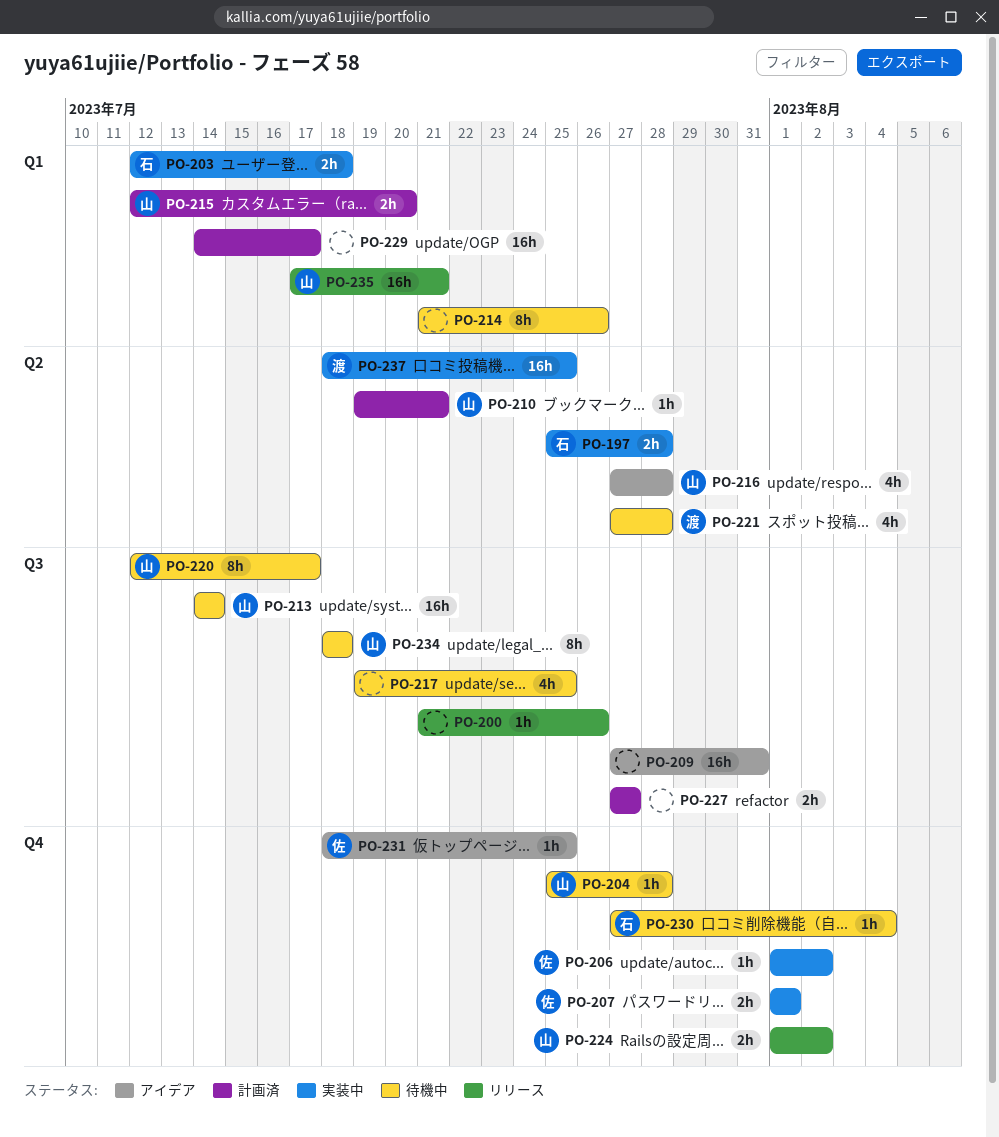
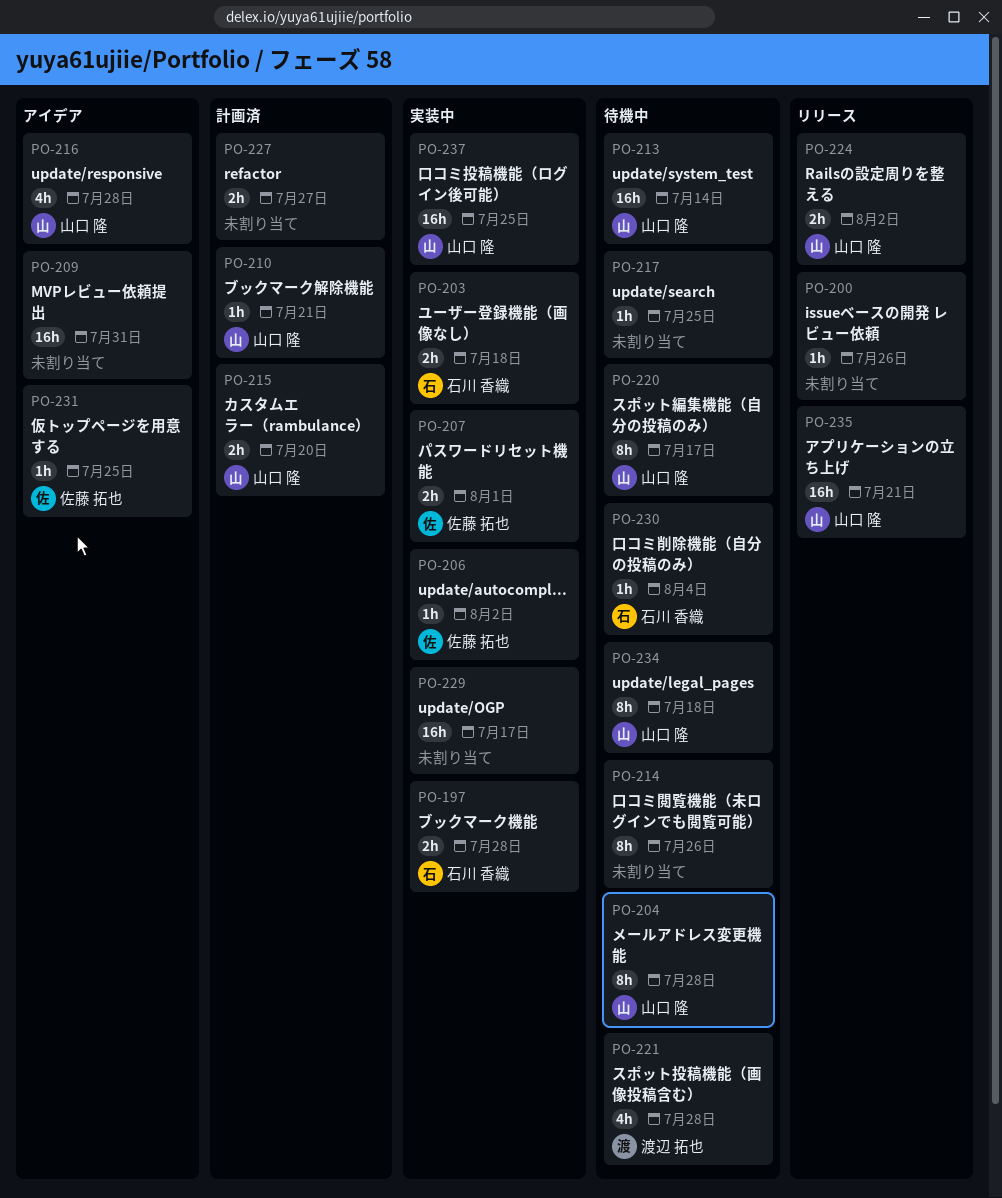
PO-204, estimate: 1h -> 8h
PO-217, estimate: 4h -> 1h
PO-229, status: 計画済 -> 実装中
PO-237, owner: 渡辺 拓也 -> 山口 隆

